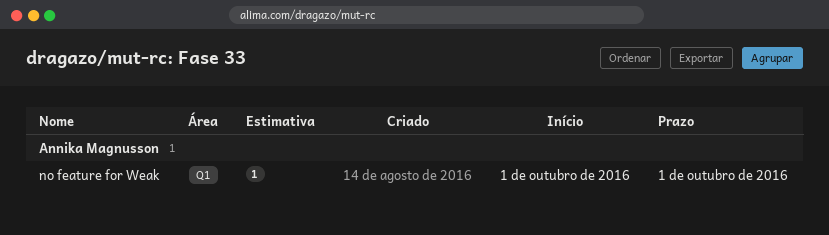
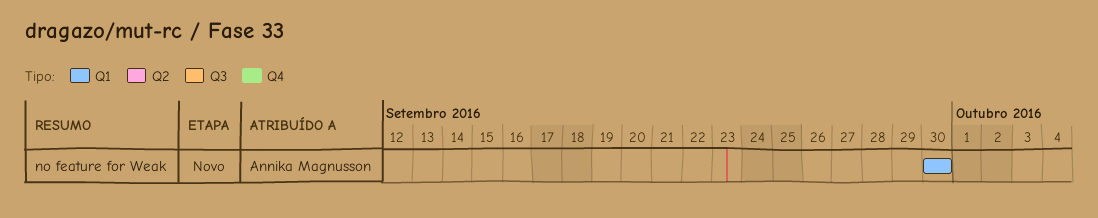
no feature for Weak, start: Oct 1 -> Sep 30
no feature for Weak, due: Oct 1 -> Sep 30

